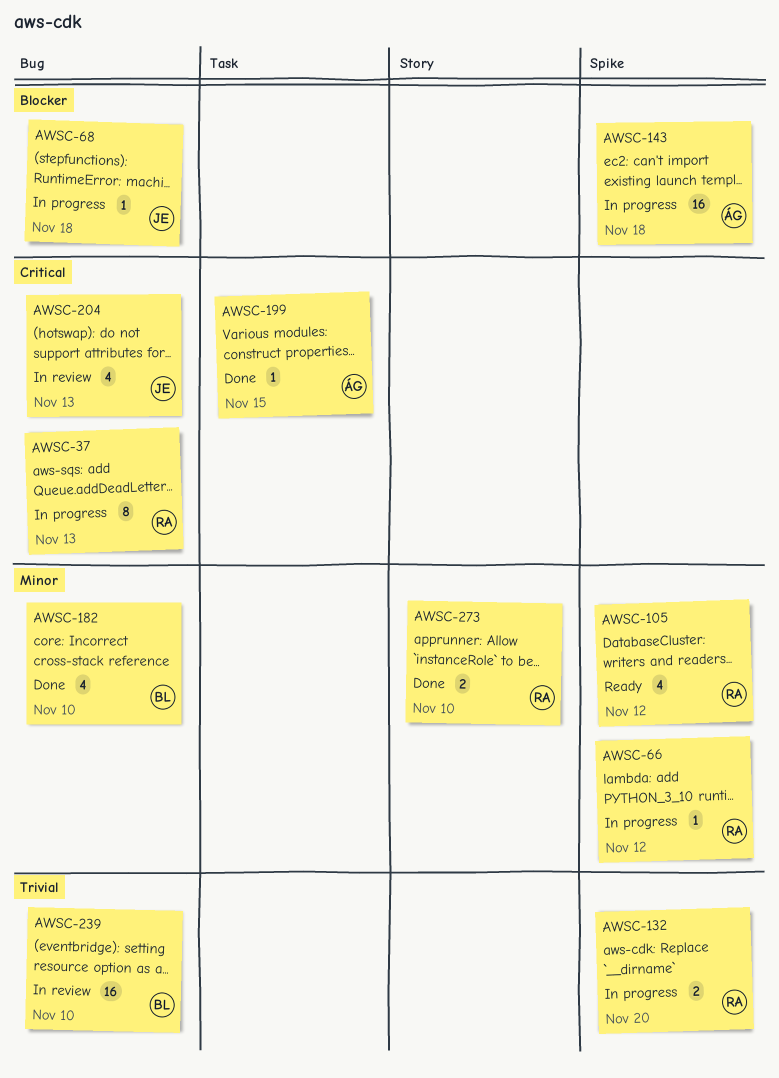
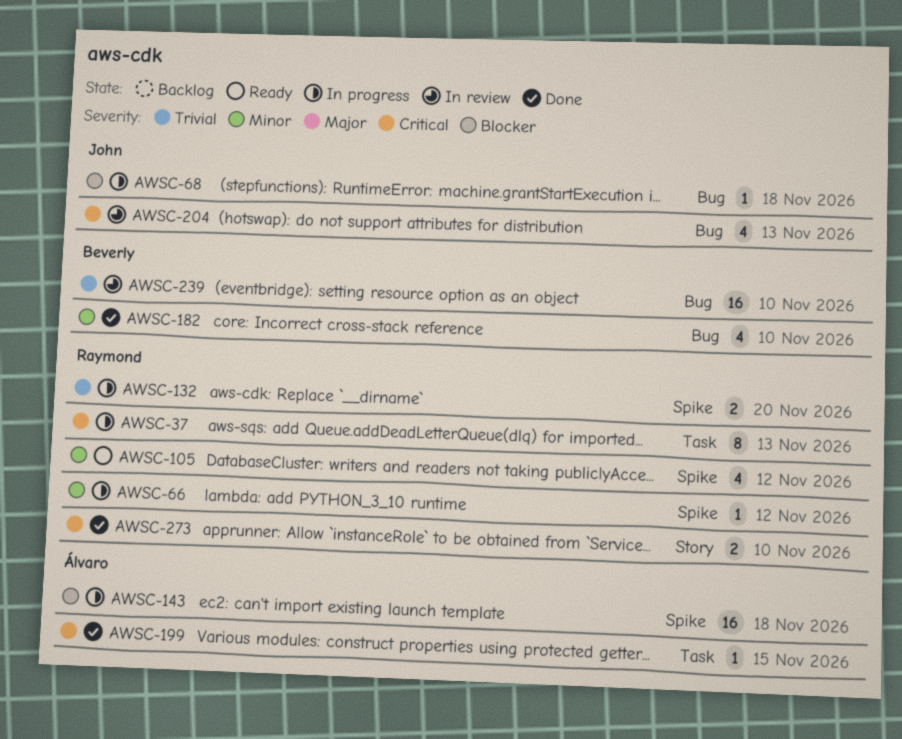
AWSC-37, label: Bug -> Task
AWSC-273, priority: Minor -> Critical

